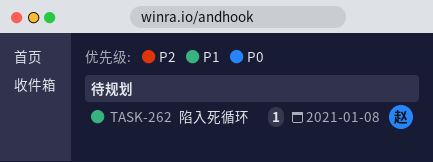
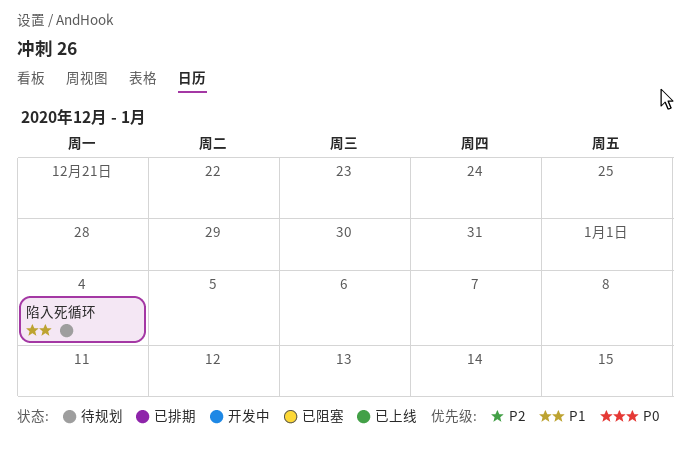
陷入死循环, due: Jan 8 -> Jan 4

